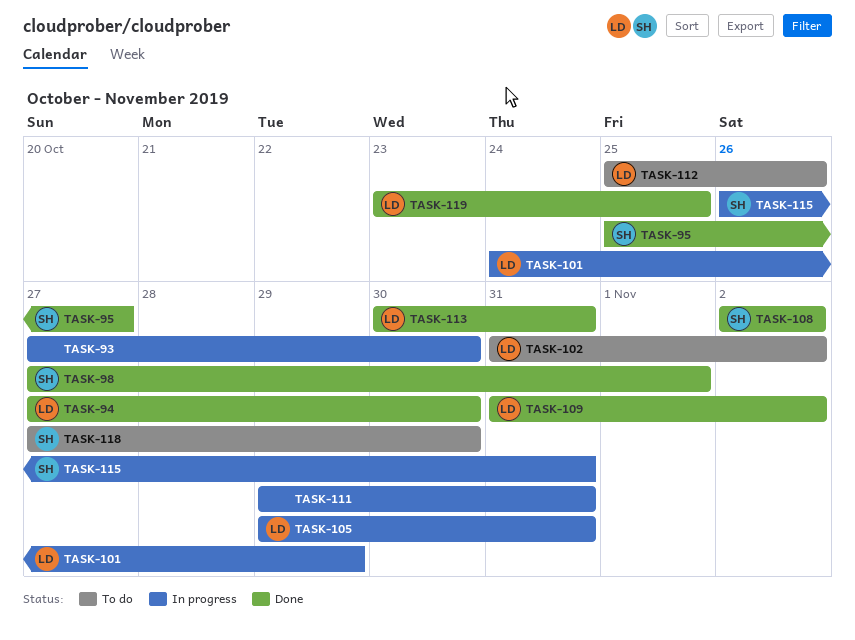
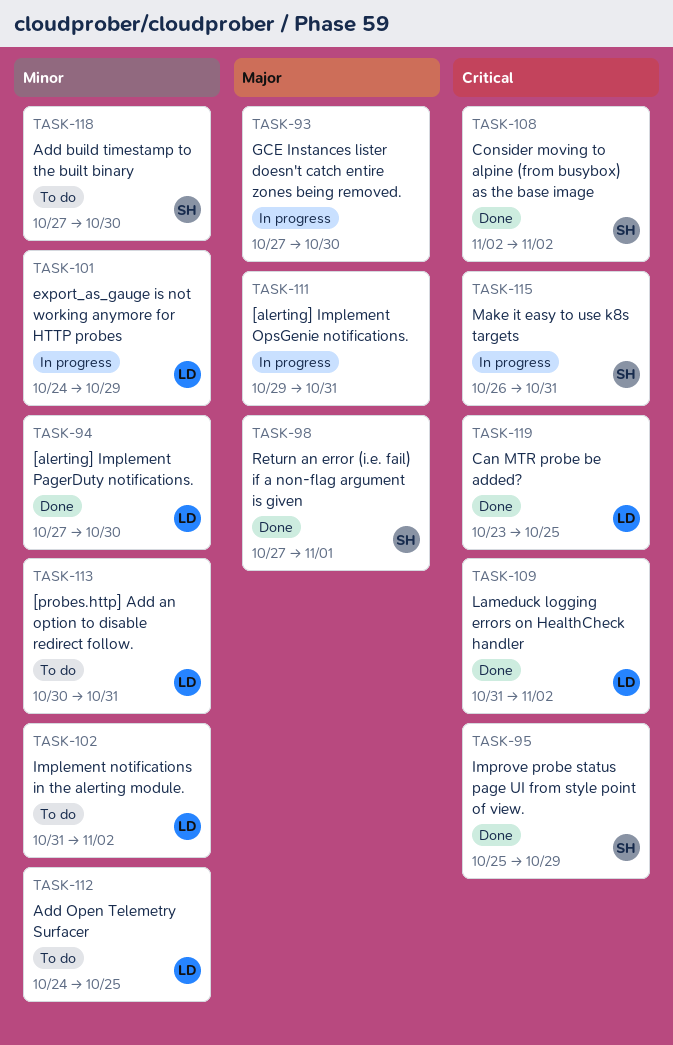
TASK-95, due: Oct 27 -> Oct 29
TASK-105: present -> none
TASK-112, start: Oct 25 -> Oct 24
TASK-112, due: Oct 26 -> Oct 25
TASK-113, status: Done -> To do

